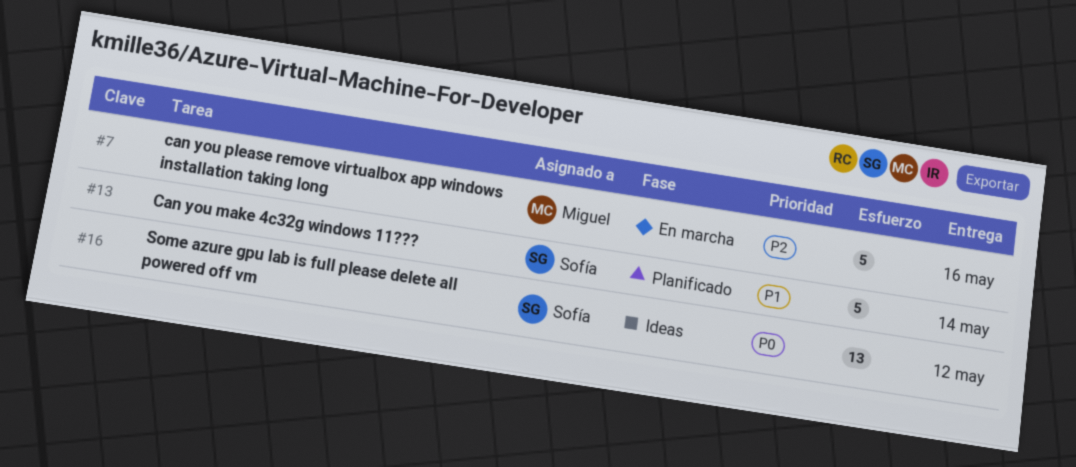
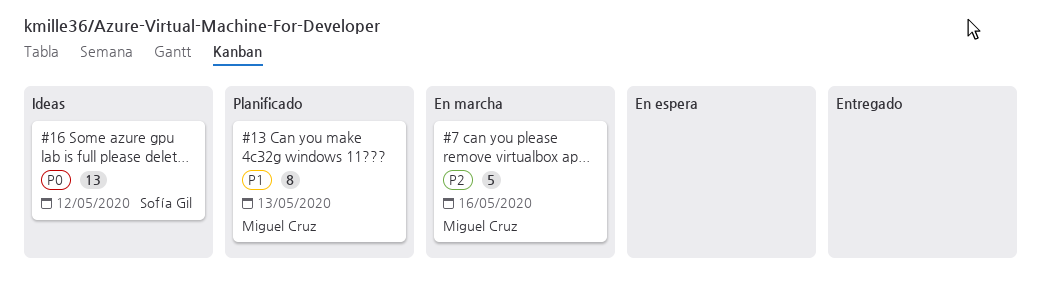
#13, owner: Sofía Gil -> Miguel Cruz
#13, estimate: 5 -> 8
#13, due: May 14 -> May 13

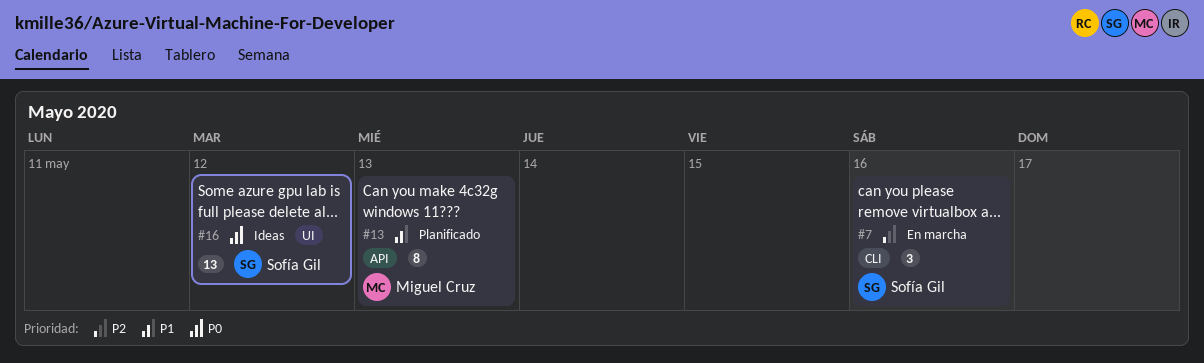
#7, owner: Miguel Cruz -> Sofía Gil
#7, estimate: 5 -> 3

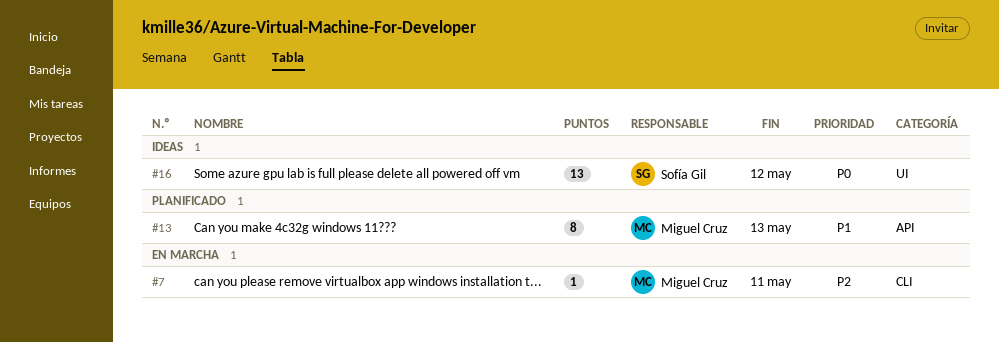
#7, owner: Sofía Gil -> Miguel Cruz
#7, estimate: 3 -> 1
#7, due: May 16 -> May 11

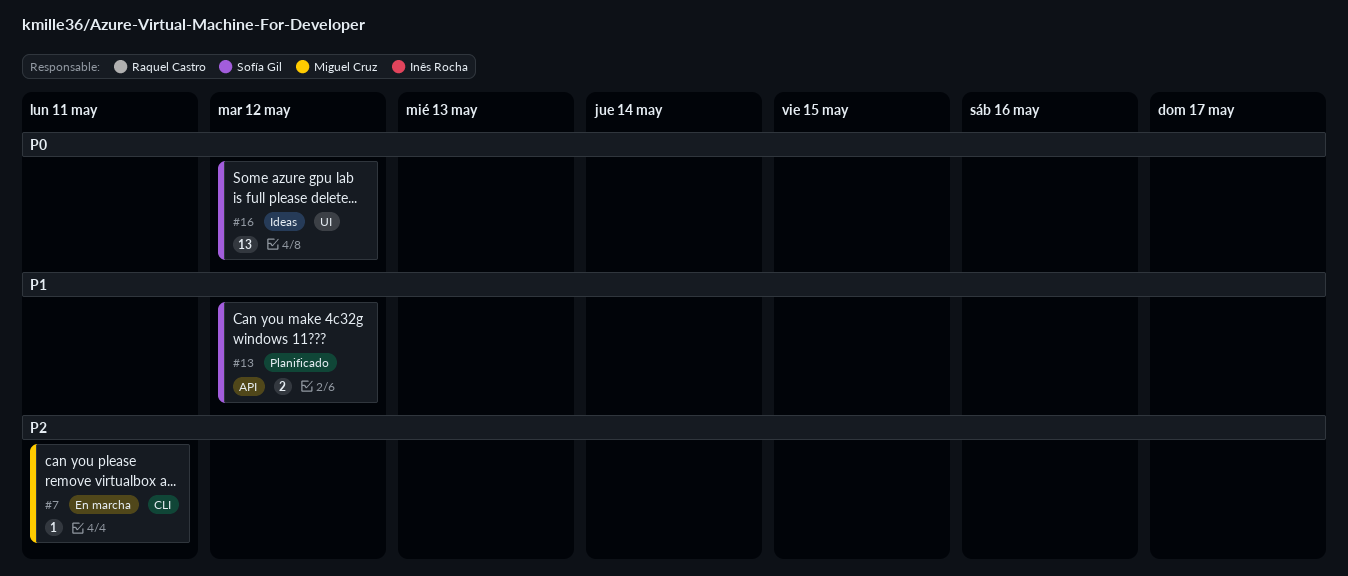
#13, owner: Miguel Cruz -> Sofía Gil
#13, estimate: 8 -> 2
#13, due: May 13 -> May 12

